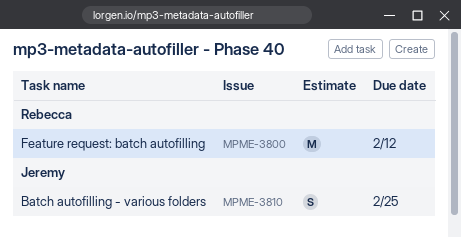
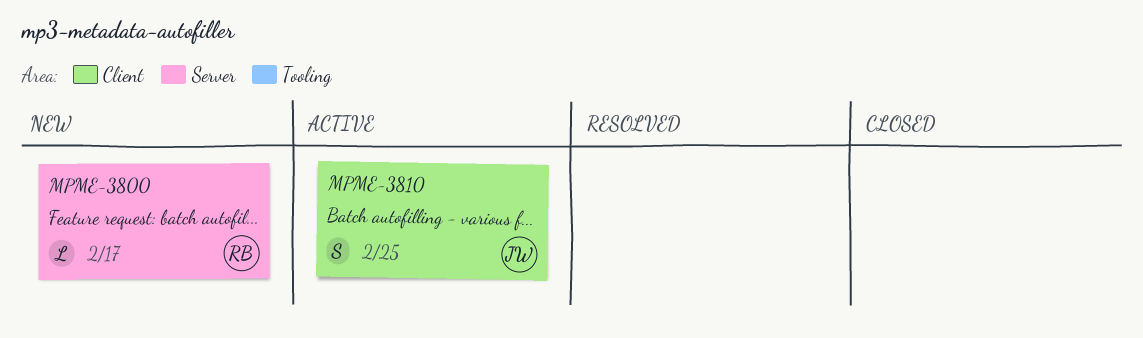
MPME-3800, estimate: M -> L
MPME-3800, due: Feb 12 -> Feb 17

